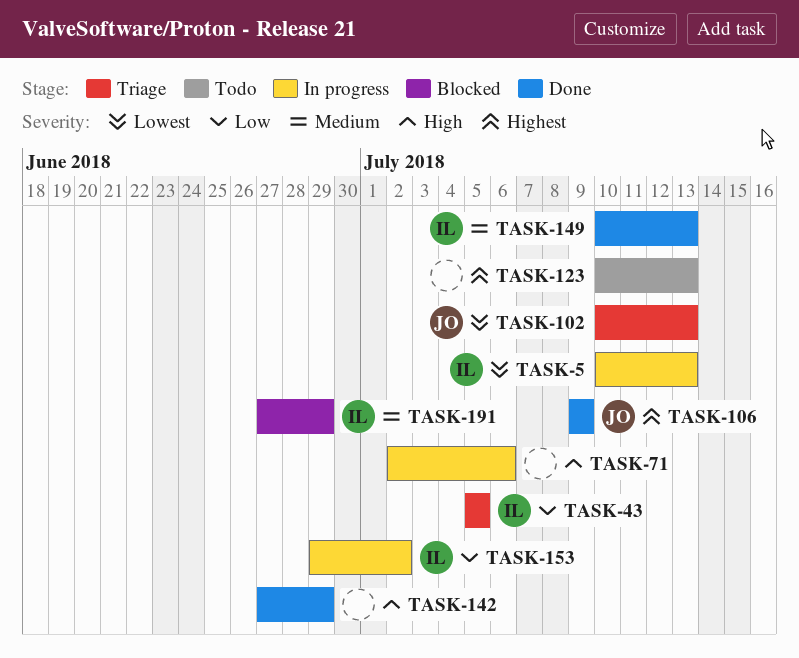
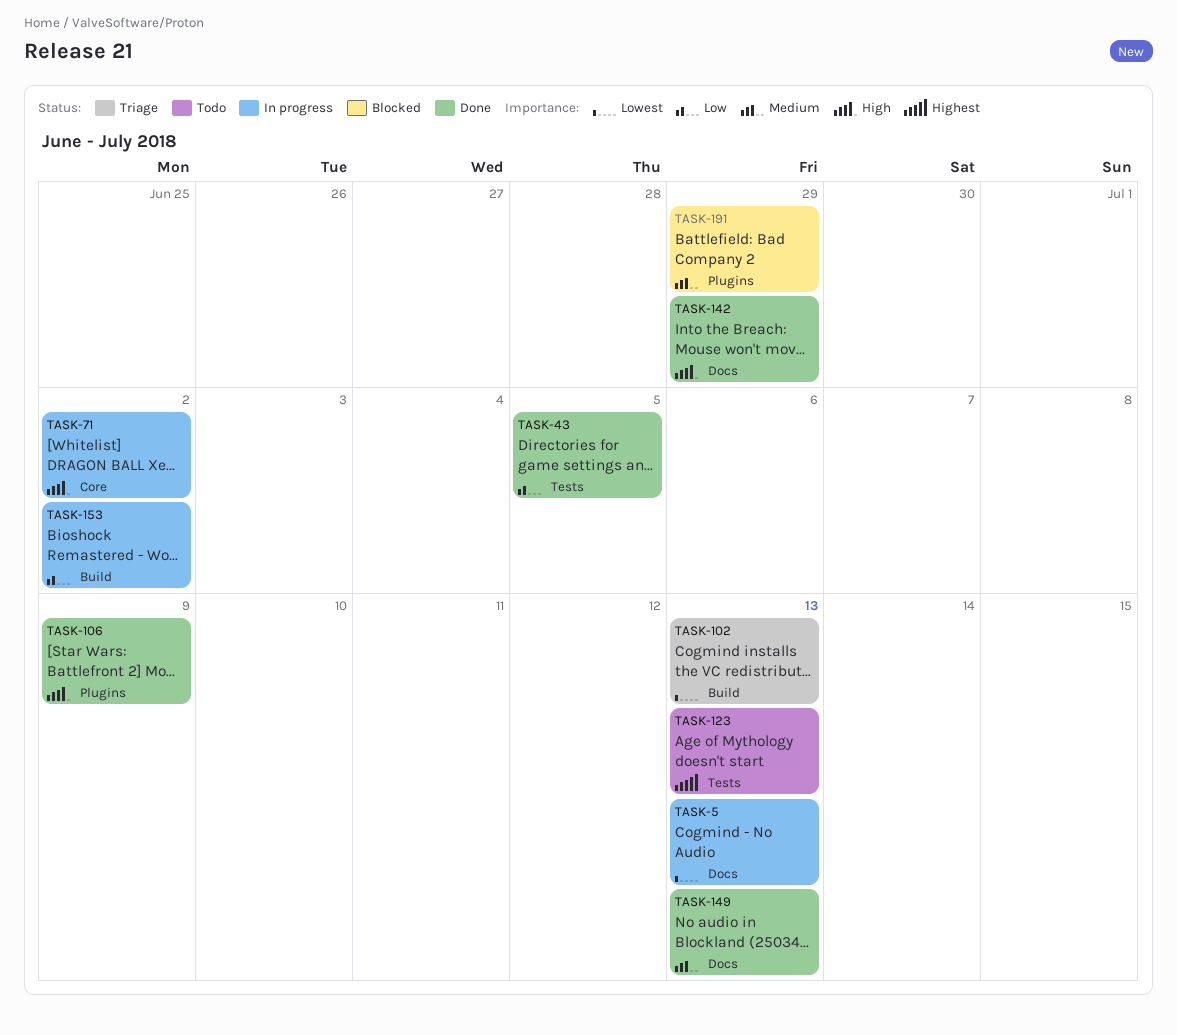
TASK-43, status: Triage -> Done
TASK-71, due: Jul 6 -> Jul 2
TASK-106, priority: Highest -> High

